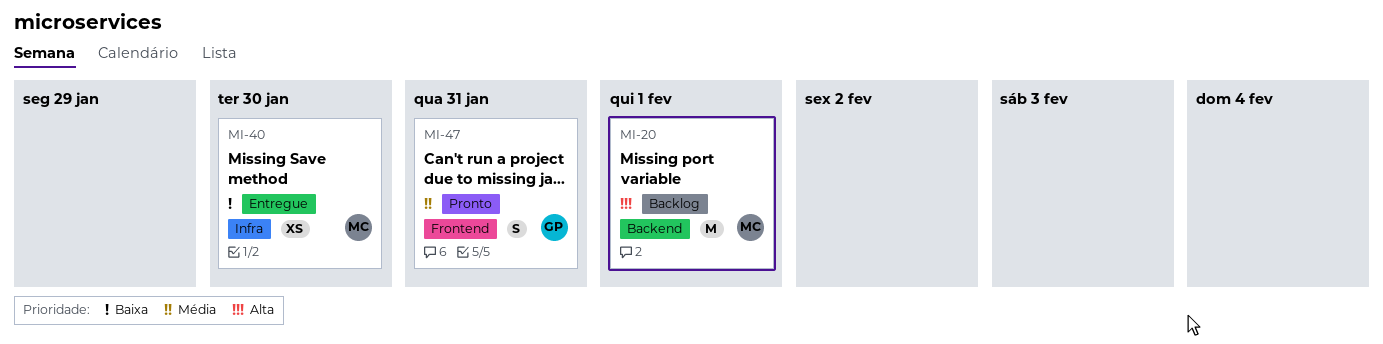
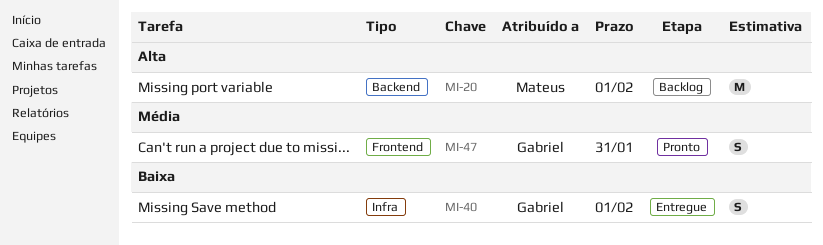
MI-40, owner: Mateus -> Gabriel
MI-40, estimate: XS -> S
MI-40, due: Jan 30 -> Feb 1

